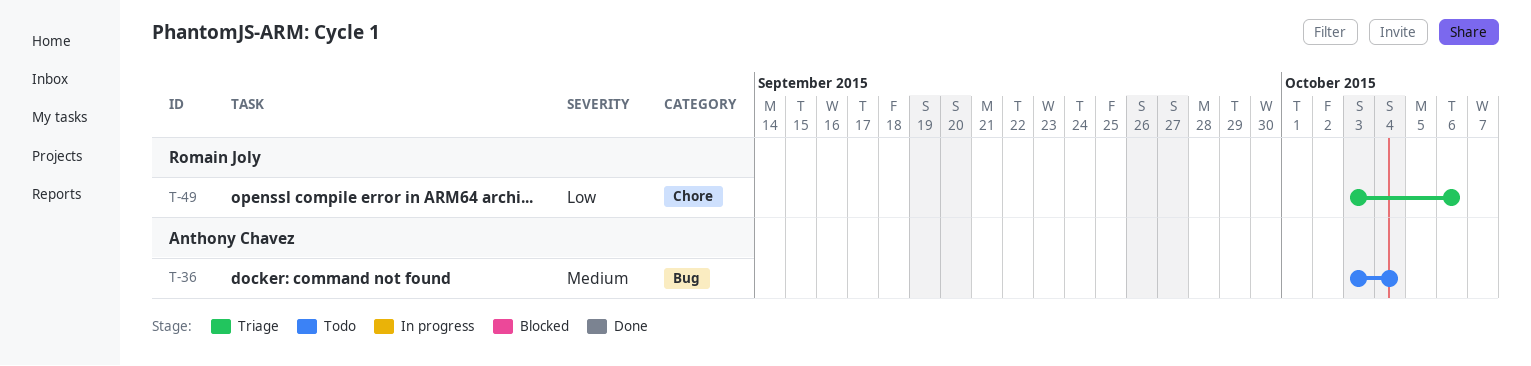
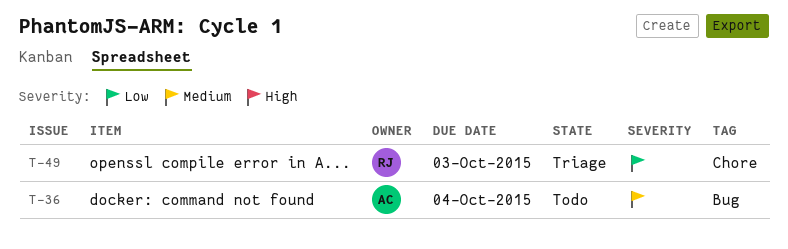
T-49, due: Oct 6 -> Oct 3

